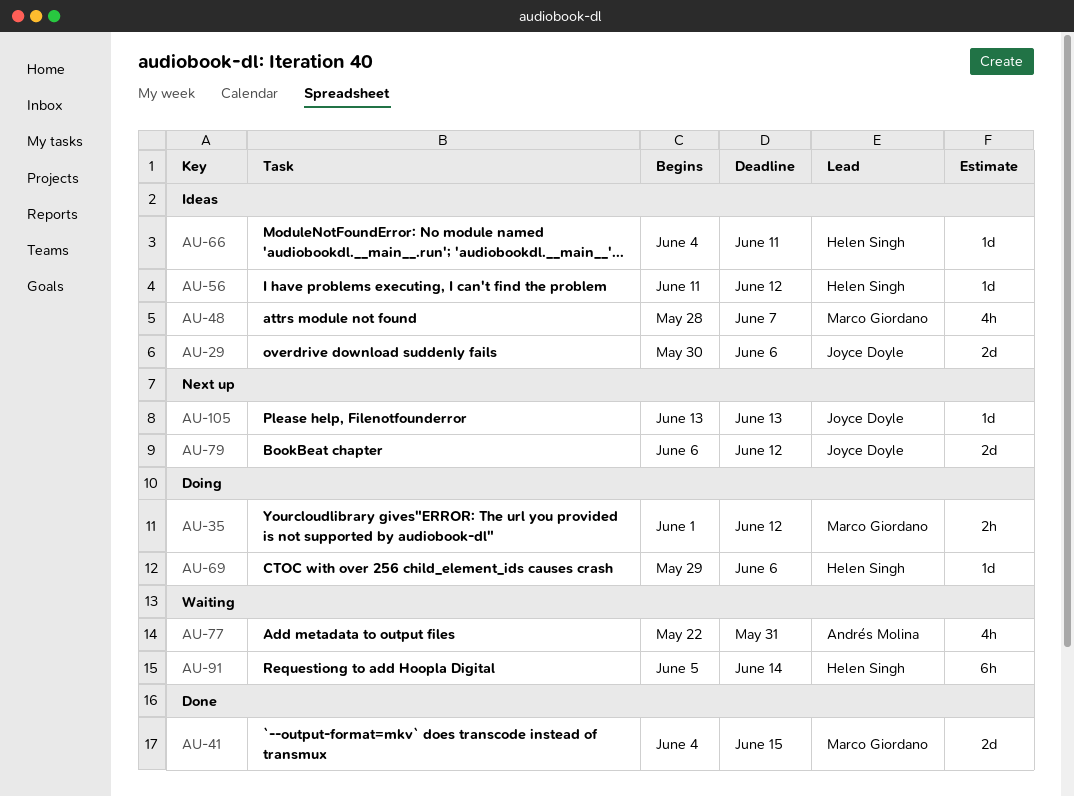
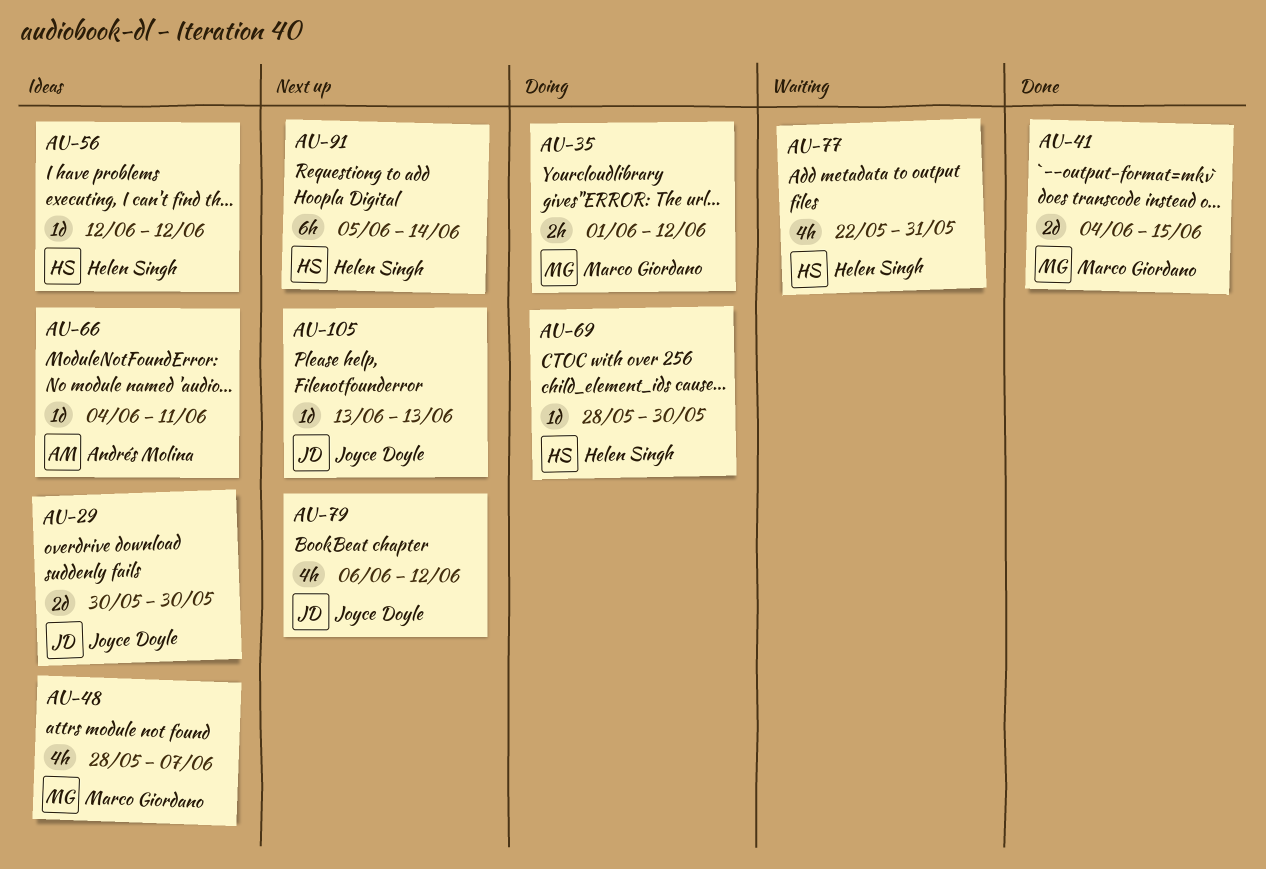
AU-29, due: Jun 6 -> May 30
AU-56, start: Jun 11 -> Jun 12
AU-66, owner: Helen Singh -> Andrés Molina
AU-69, start: May 29 -> May 28
AU-69, due: Jun 6 -> May 30
AU-77, owner: Andrés Molina -> Helen Singh
AU-79, estimate: 2d -> 4h
AU-91, status: Waiting -> Next up

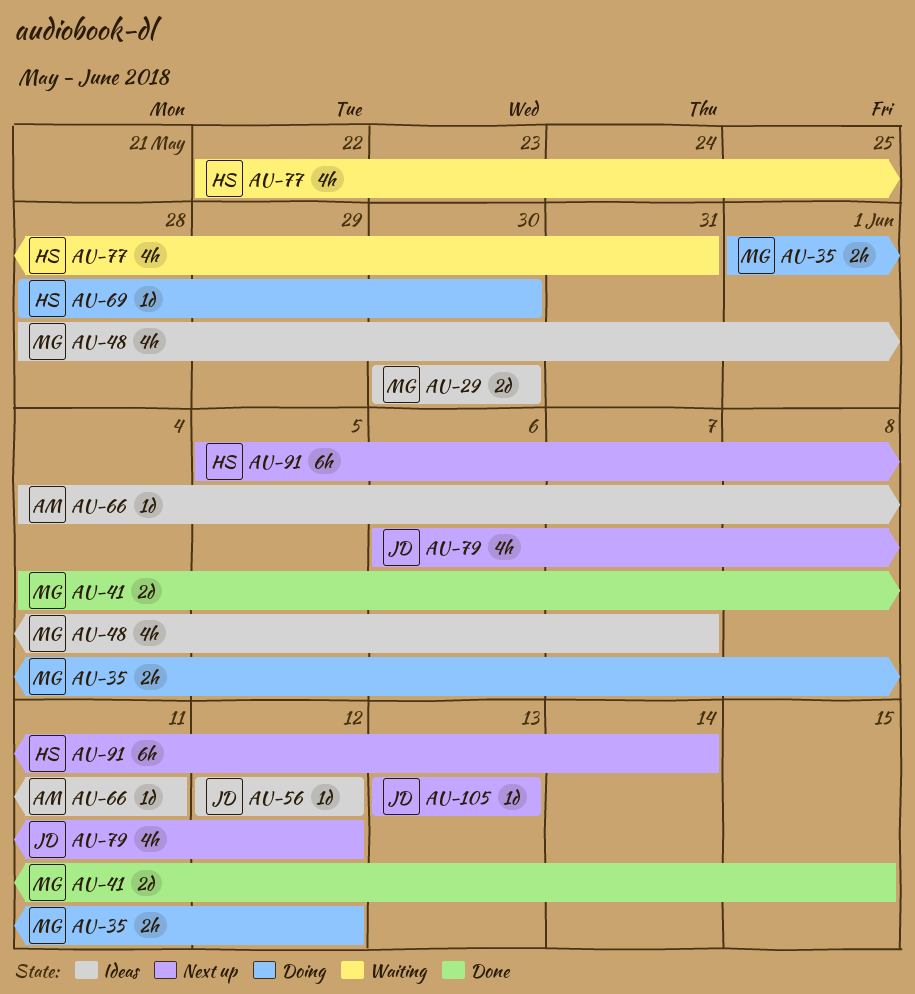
AU-29, owner: Joyce Doyle -> Marco Giordano
AU-56, owner: Helen Singh -> Joyce Doyle

